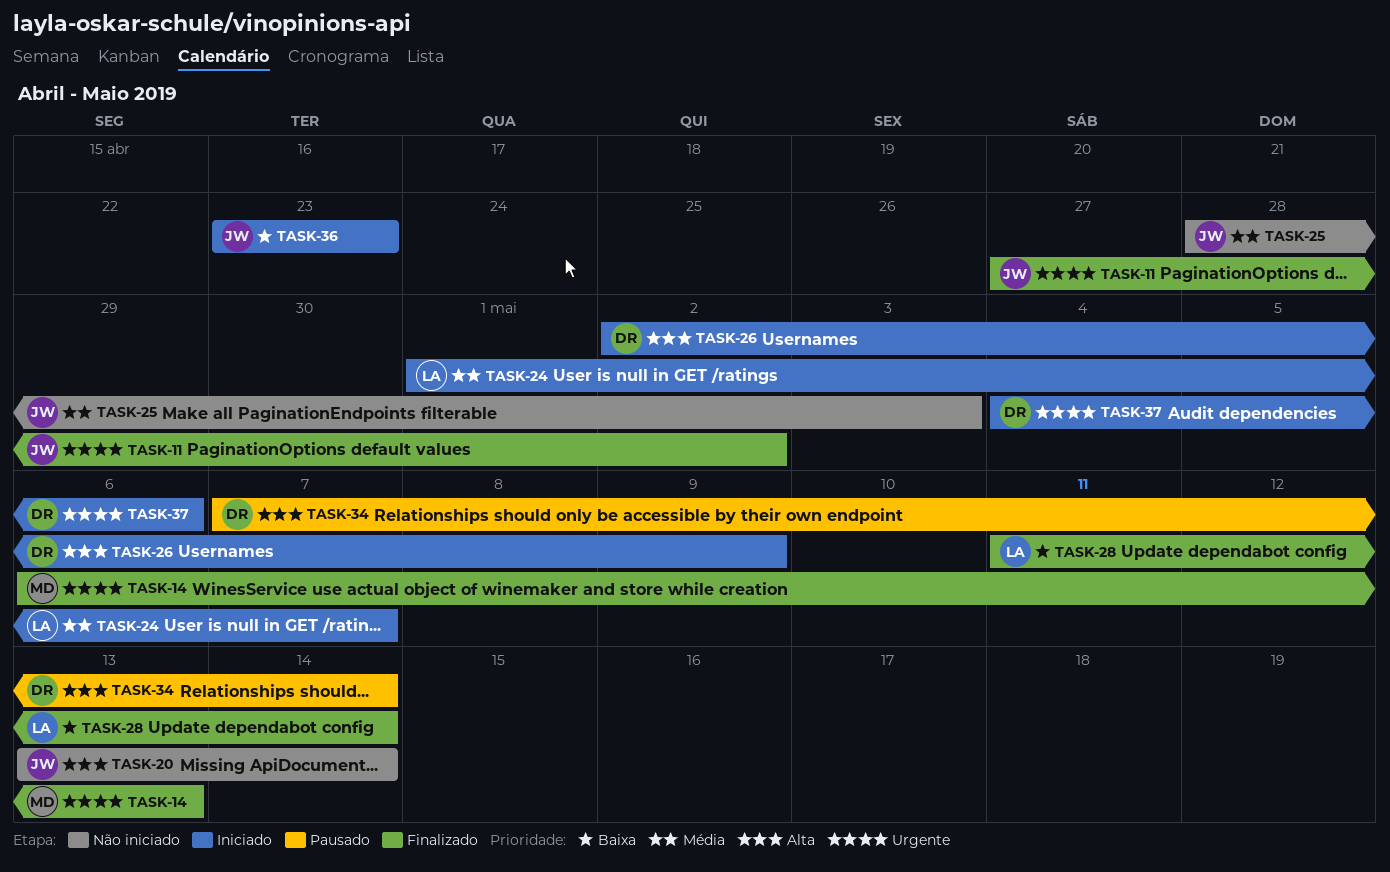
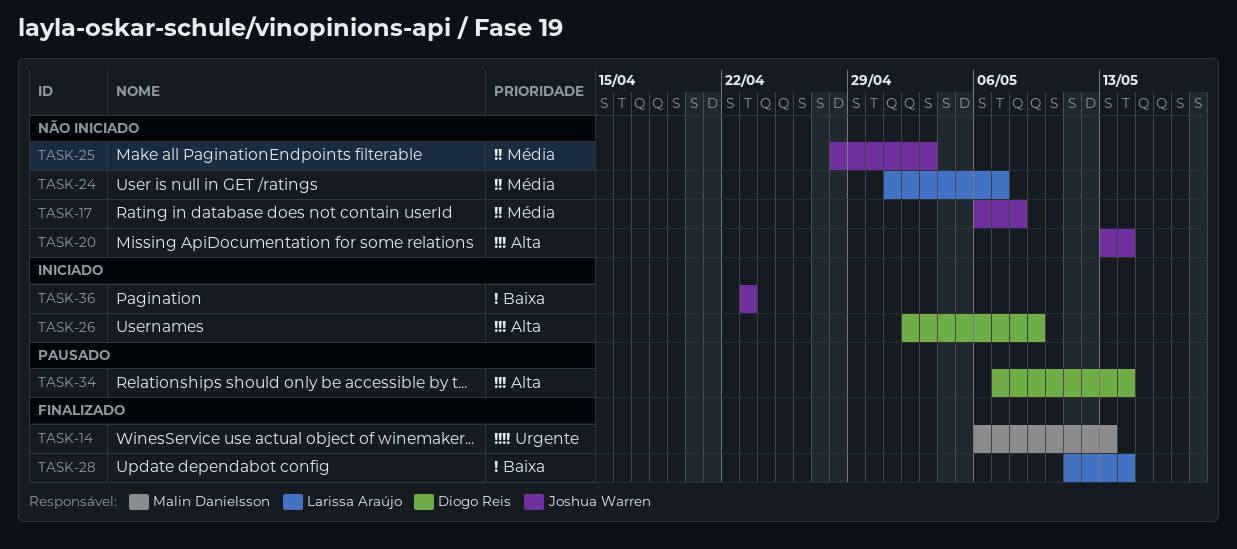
TASK-11: present -> none
TASK-17: none -> present
TASK-24, status: Iniciado -> Não iniciado
TASK-37: present -> none

